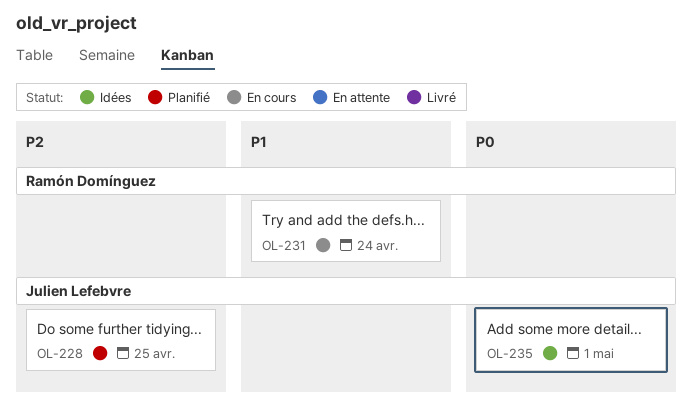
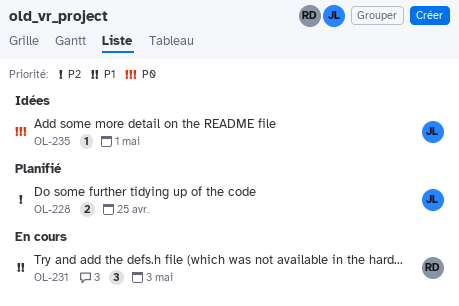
OL-231, due: Apr 24 -> May 3

